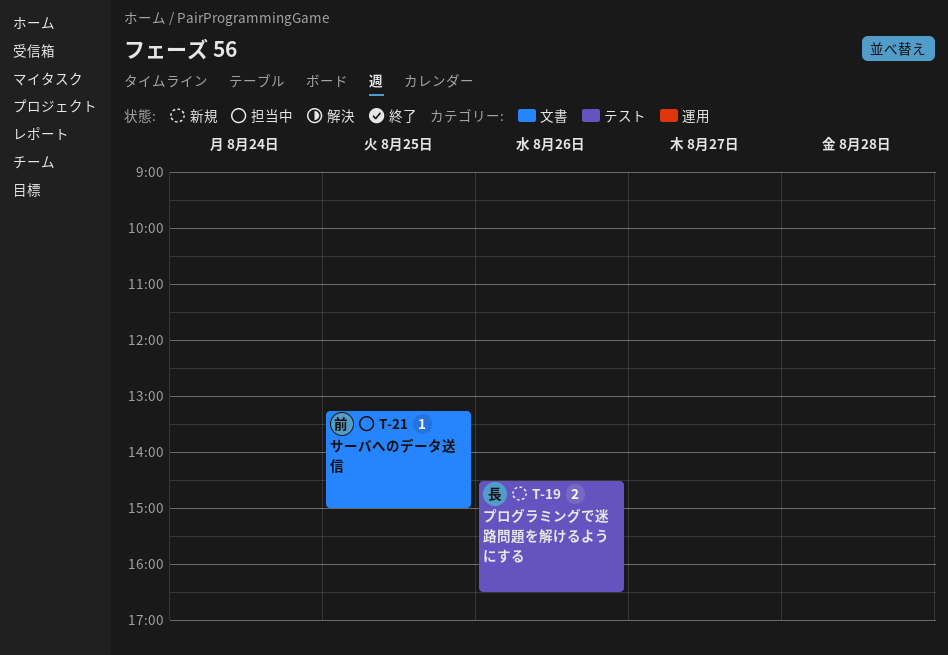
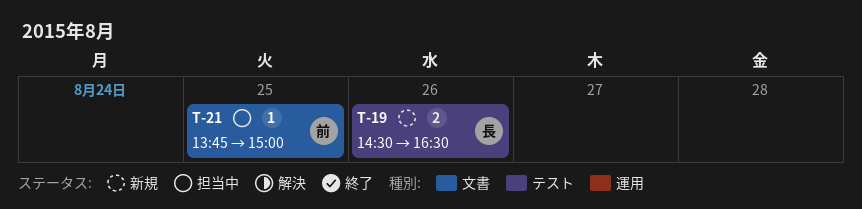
T-21, begins: 13:15 -> 13:45

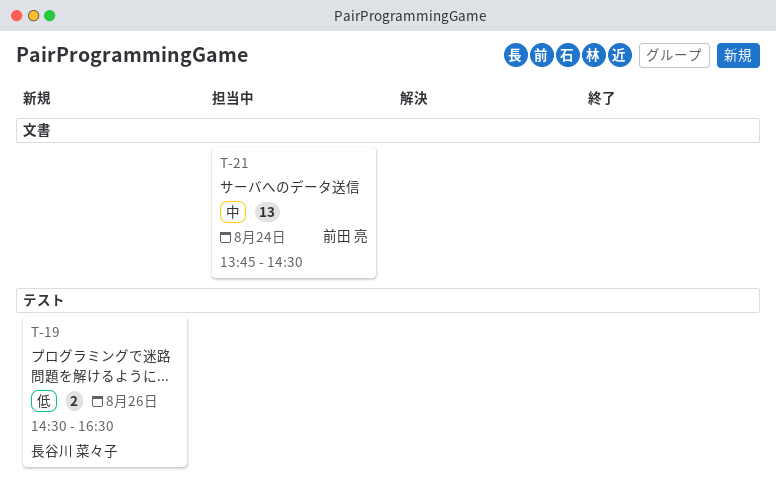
T-21, estimate: 1 -> 13
T-21, day: Aug 25 -> Aug 24
T-21, ends: 15:00 -> 14:30

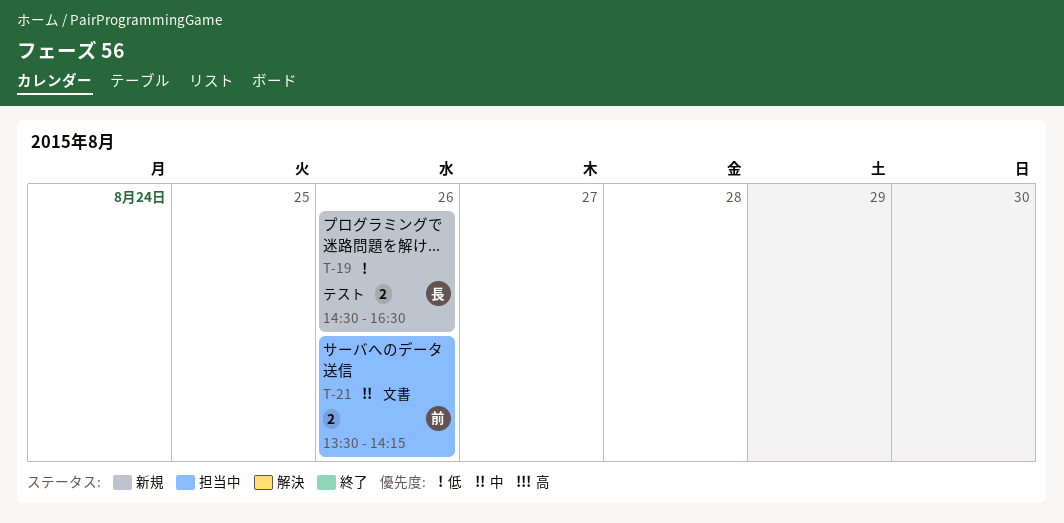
T-21, estimate: 13 -> 2
T-21, day: Aug 24 -> Aug 26
T-21, begins: 13:45 -> 13:30
T-21, ends: 14:30 -> 14:15

